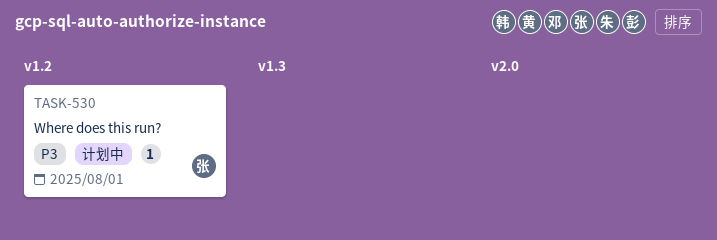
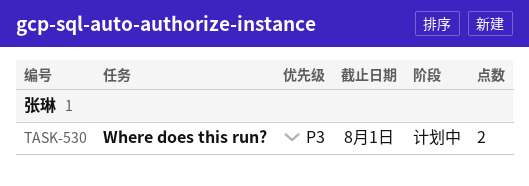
TASK-530, estimate: 1 -> 2

